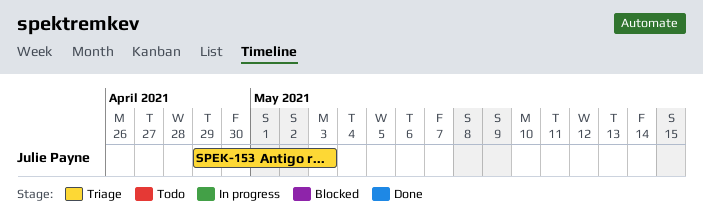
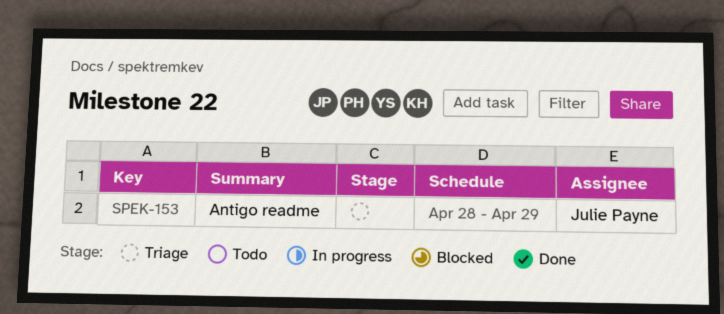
SPEK-153, start: Apr 29 -> Apr 28
SPEK-153, due: May 3 -> Apr 29

